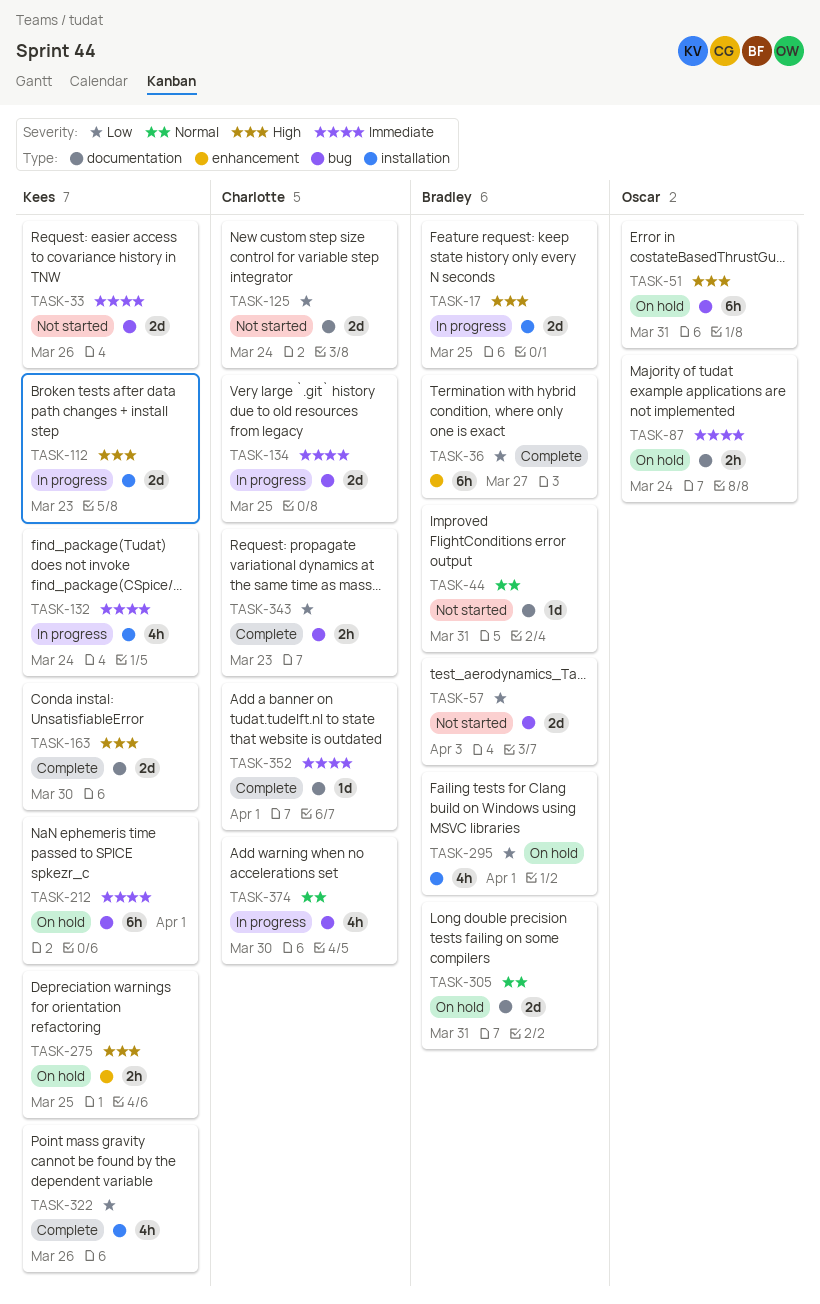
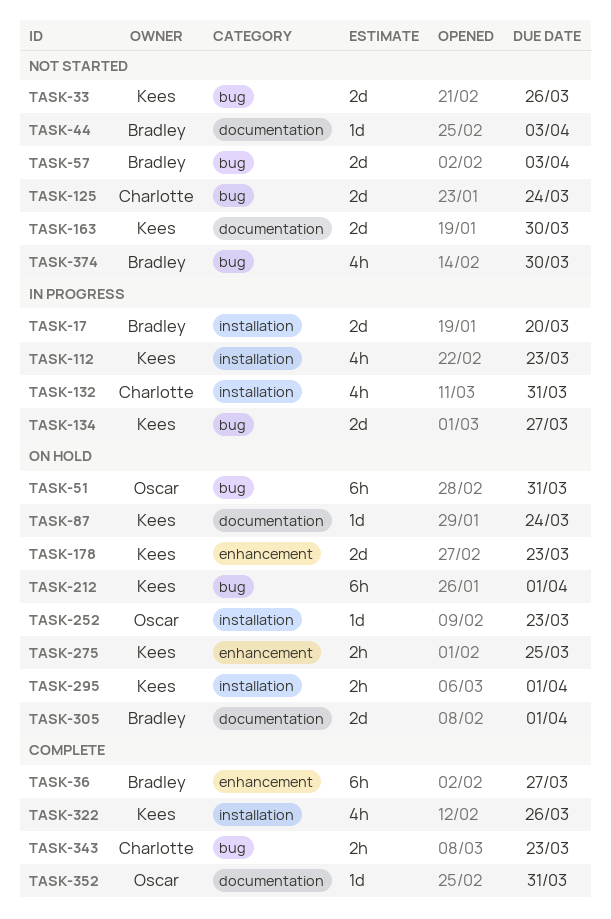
TASK-17, due: Mar 25 -> Mar 20
TASK-44, due: Mar 31 -> Apr 3
TASK-87, owner: Oscar -> Kees
TASK-87, estimate: 2h -> 1d
TASK-112, estimate: 2d -> 4h
TASK-125, label: documentation -> bug
TASK-132, owner: Kees -> Charlotte
TASK-132, due: Mar 24 -> Mar 31
TASK-134, owner: Charlotte -> Kees
TASK-134, due: Mar 25 -> Mar 27
TASK-163, status: Complete -> Not started
TASK-178: none -> present
TASK-252: none -> present
TASK-295, owner: Bradley -> Kees
TASK-295, estimate: 4h -> 2h
TASK-305, due: Mar 31 -> Apr 1
TASK-352, owner: Charlotte -> Oscar
TASK-352, due: Apr 1 -> Mar 31
TASK-374, status: In progress -> Not started
TASK-374, owner: Charlotte -> Bradley

